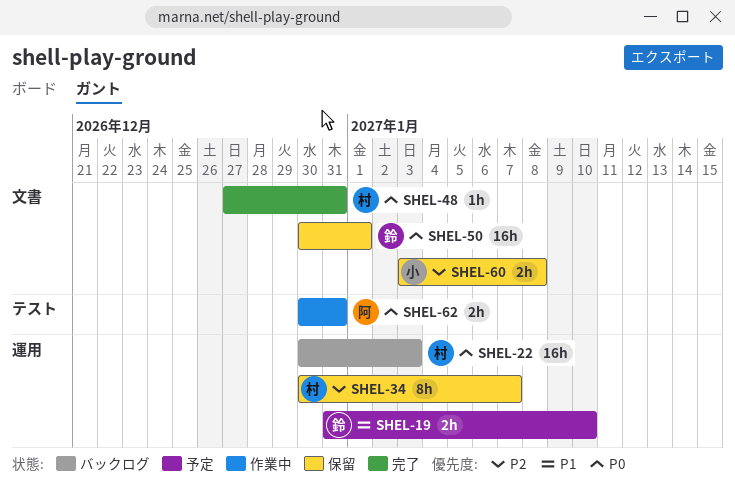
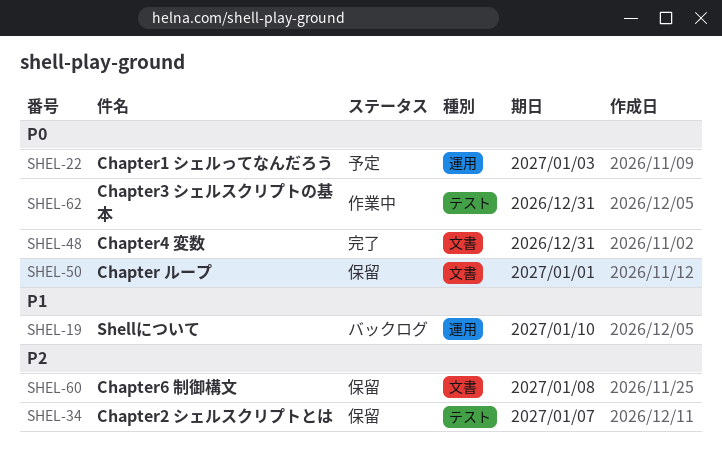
SHEL-19, status: 予定 -> バックログ
SHEL-22, status: バックログ -> 予定
SHEL-34, label: 運用 -> テスト

